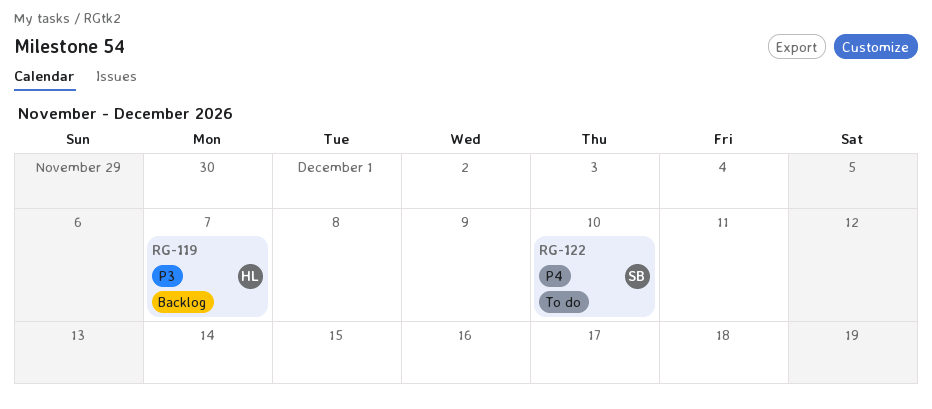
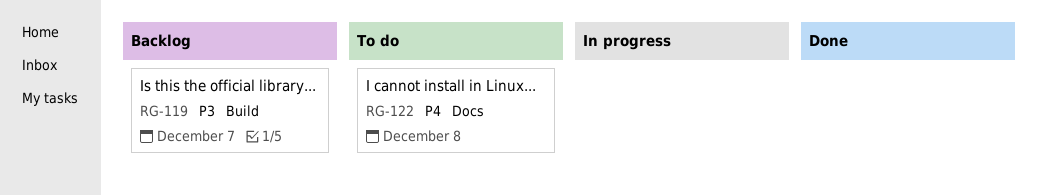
RG-122, due: Dec 10 -> Dec 8

